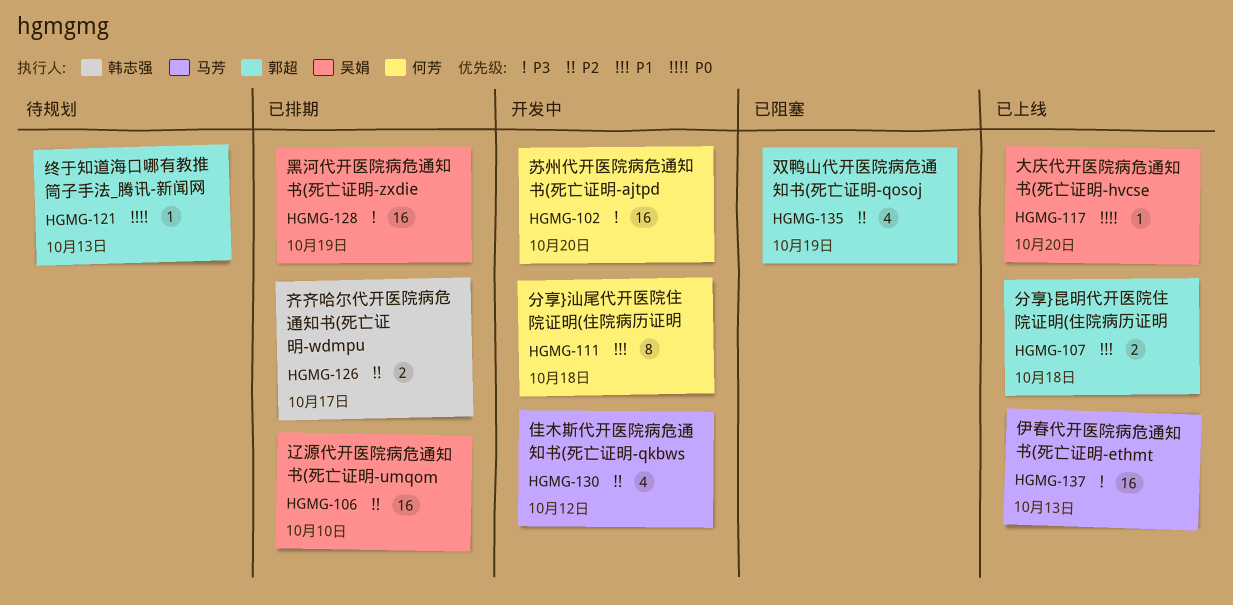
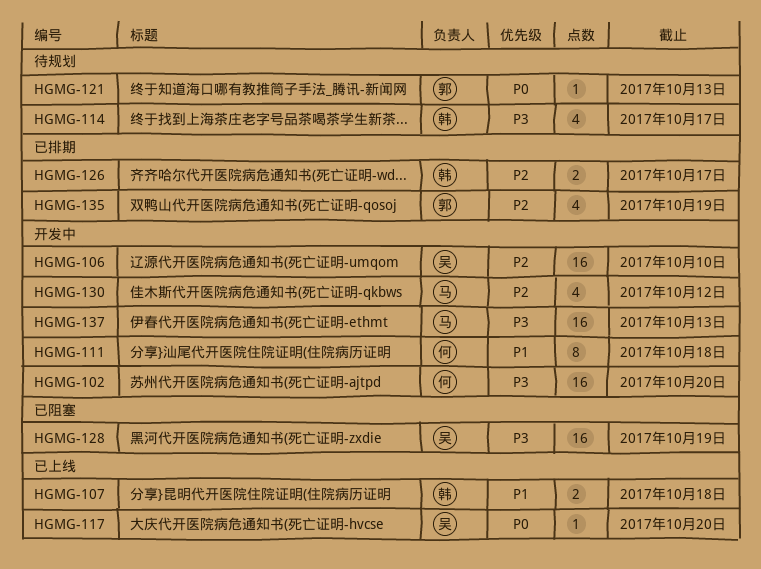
HGMG-106, status: 已排期 -> 开发中
HGMG-107, owner: 郭超 -> 韩志强
HGMG-114: none -> present
HGMG-128, status: 已排期 -> 已阻塞
HGMG-135, status: 已阻塞 -> 已排期
HGMG-137, status: 已上线 -> 开发中

